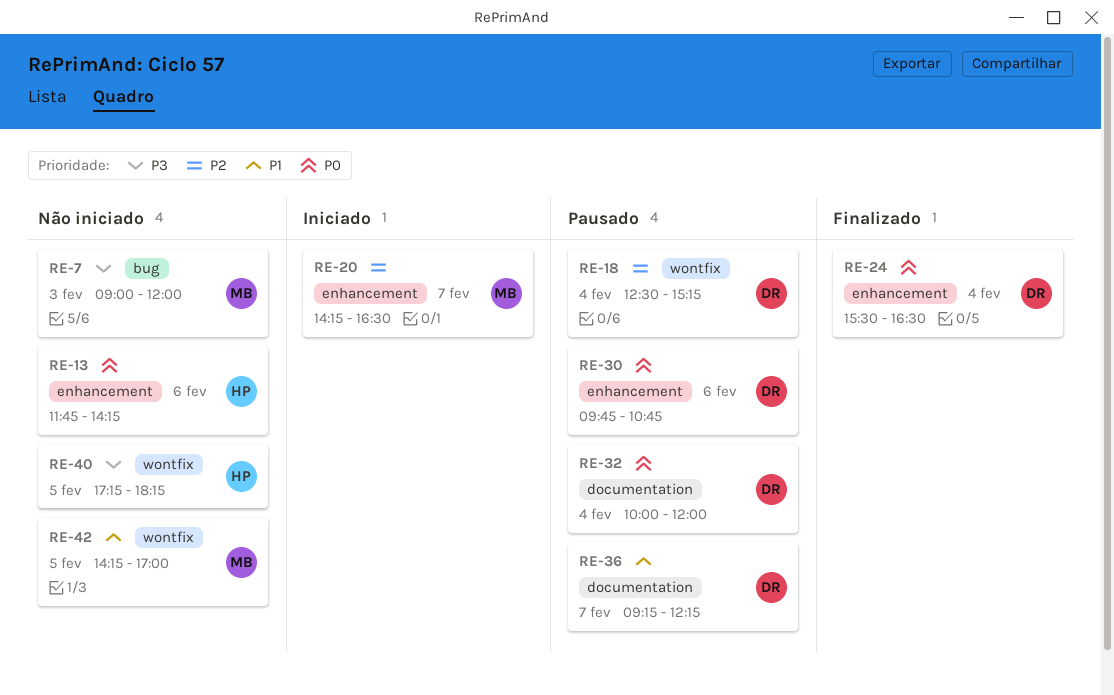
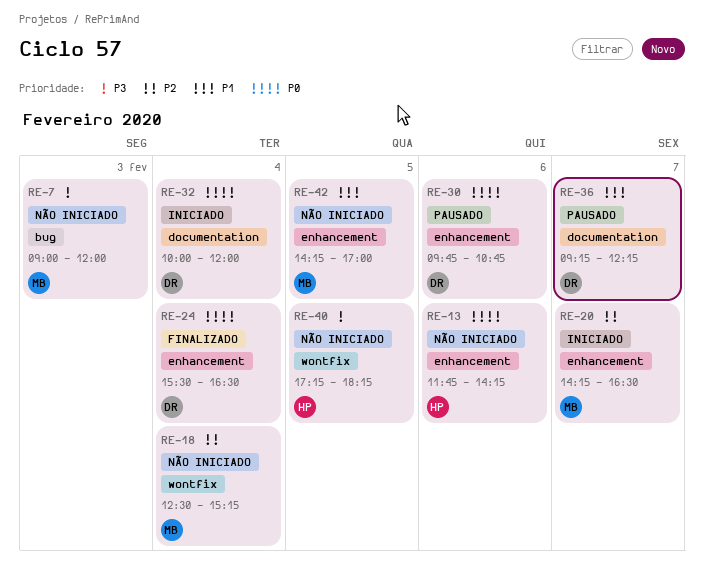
RE-18, status: Pausado -> Não iniciado
RE-18, owner: DR -> MB
RE-32, status: Pausado -> Iniciado
RE-42, label: wontfix -> enhancement

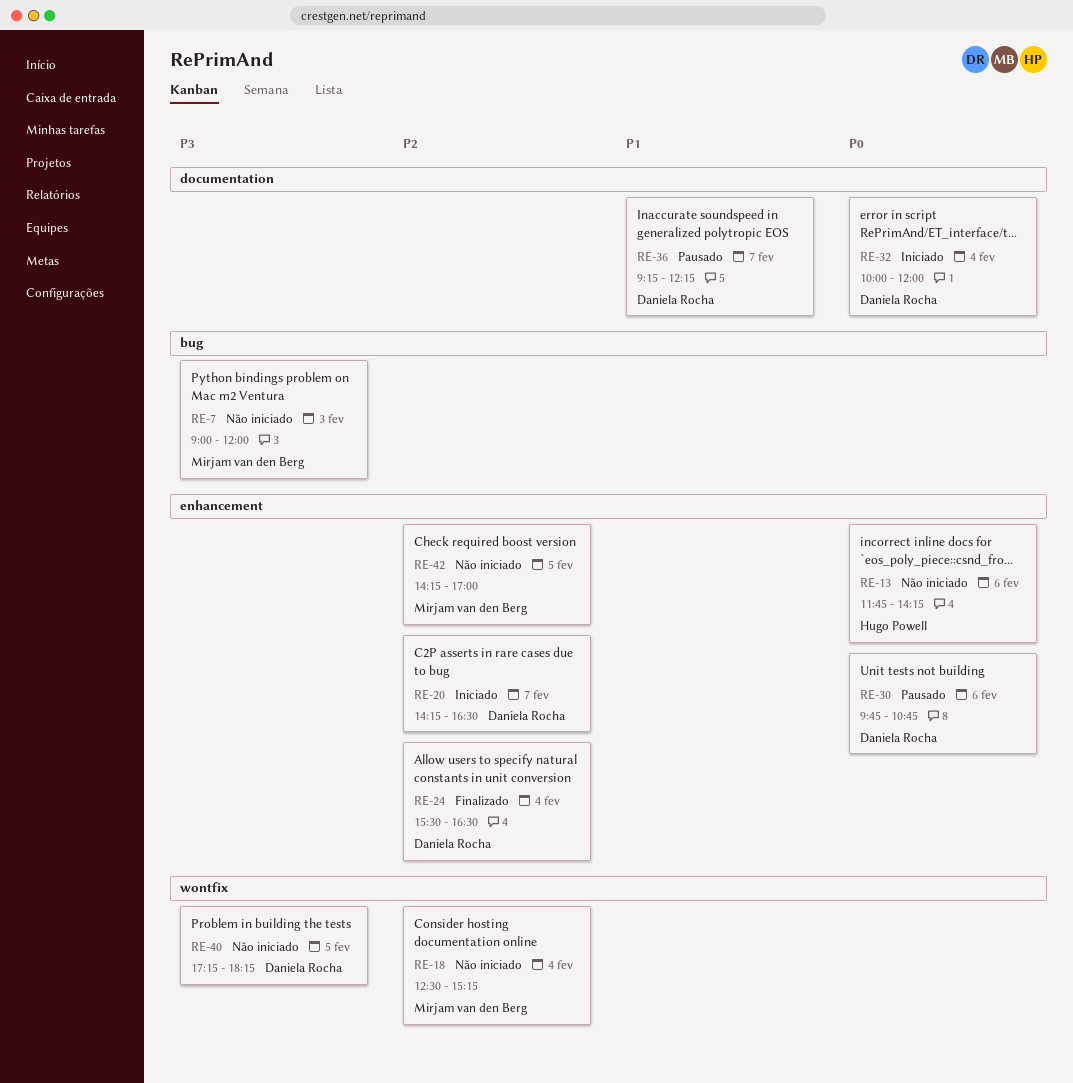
RE-20, owner: Mirjam van den Berg -> Daniela Rocha
RE-24, priority: P0 -> P2
RE-40, owner: Hugo Powell -> Daniela Rocha
RE-42, priority: P1 -> P2

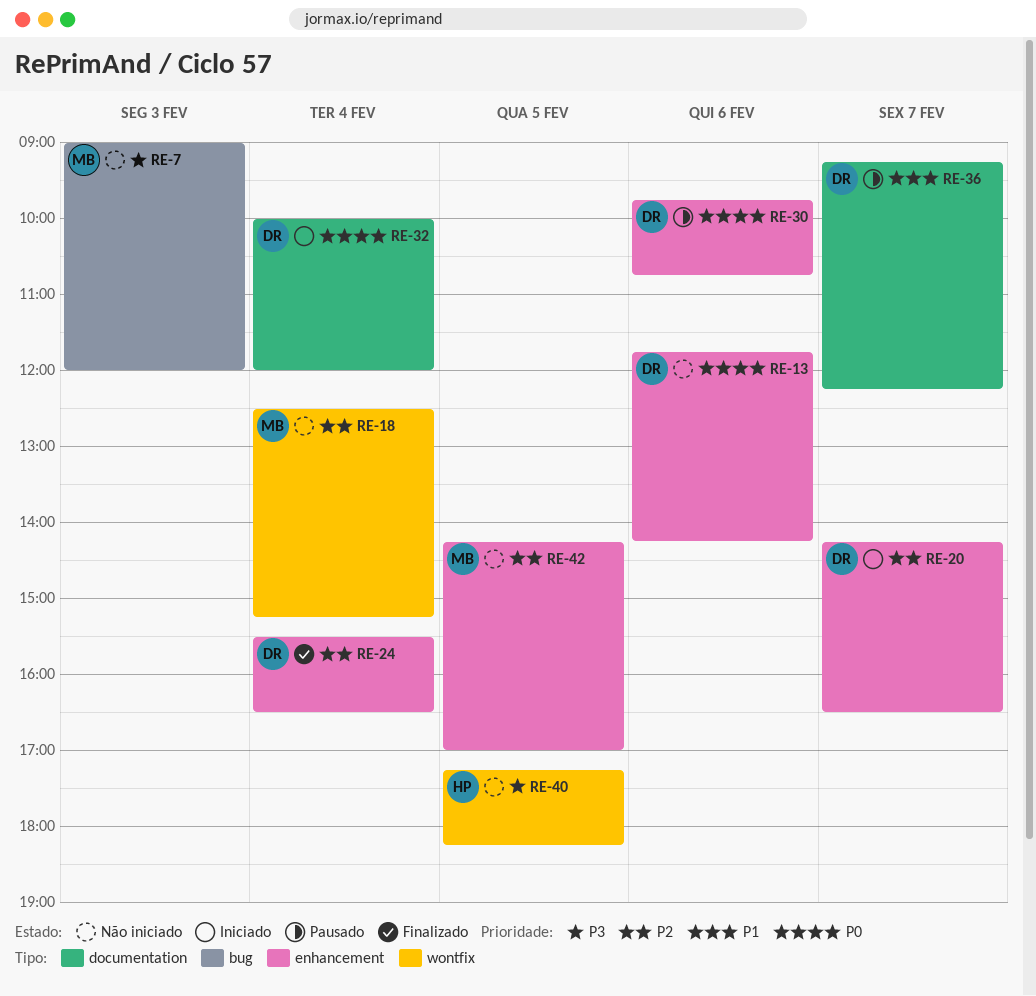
RE-13, owner: Hugo Powell -> Daniela Rocha
RE-40, owner: Daniela Rocha -> Hugo Powell

